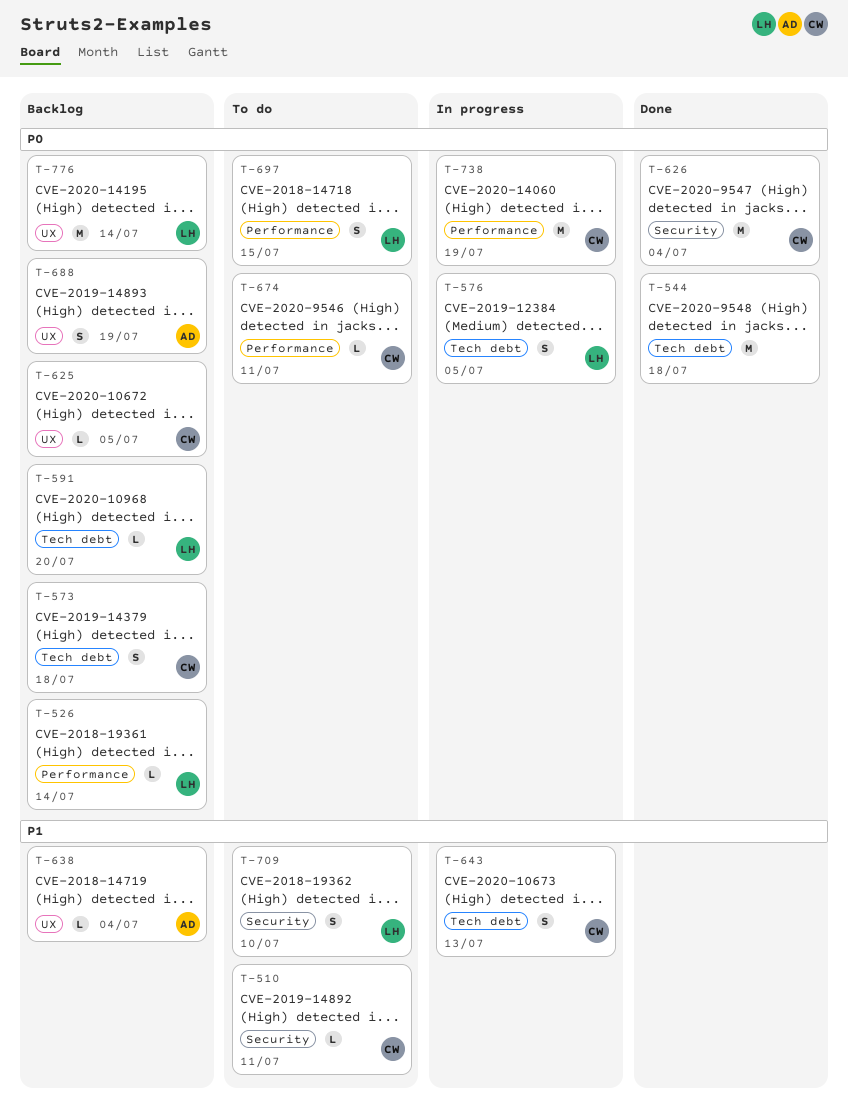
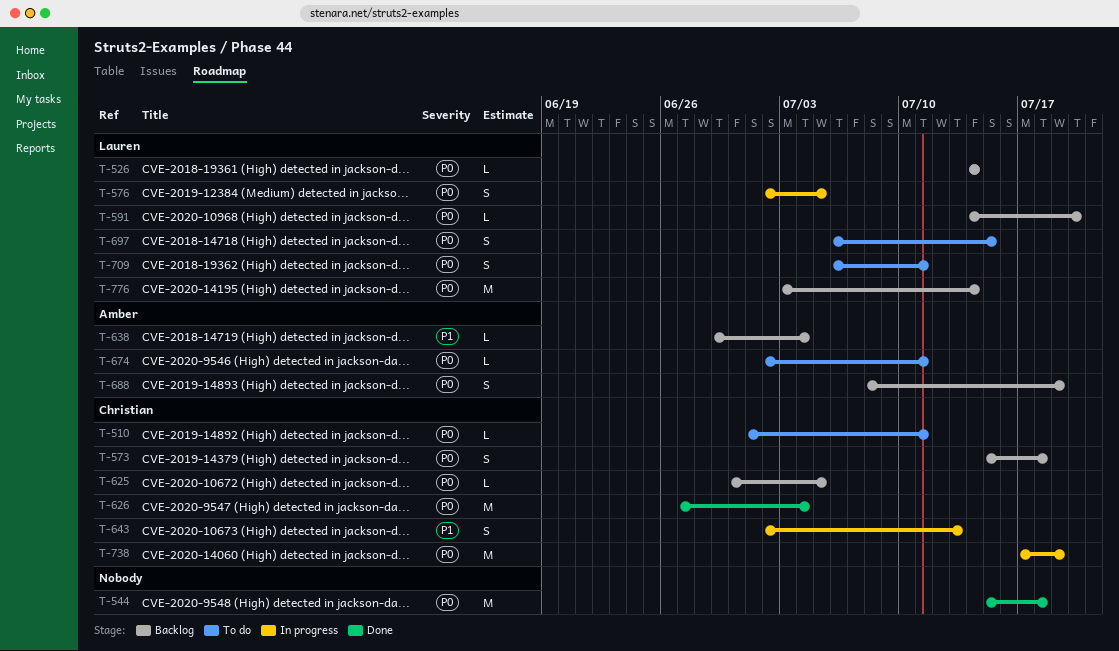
T-510, priority: P1 -> P0
T-674, owner: Christian -> Amber
T-709, priority: P1 -> P0
T-709, due: Jul 10 -> Jul 11

